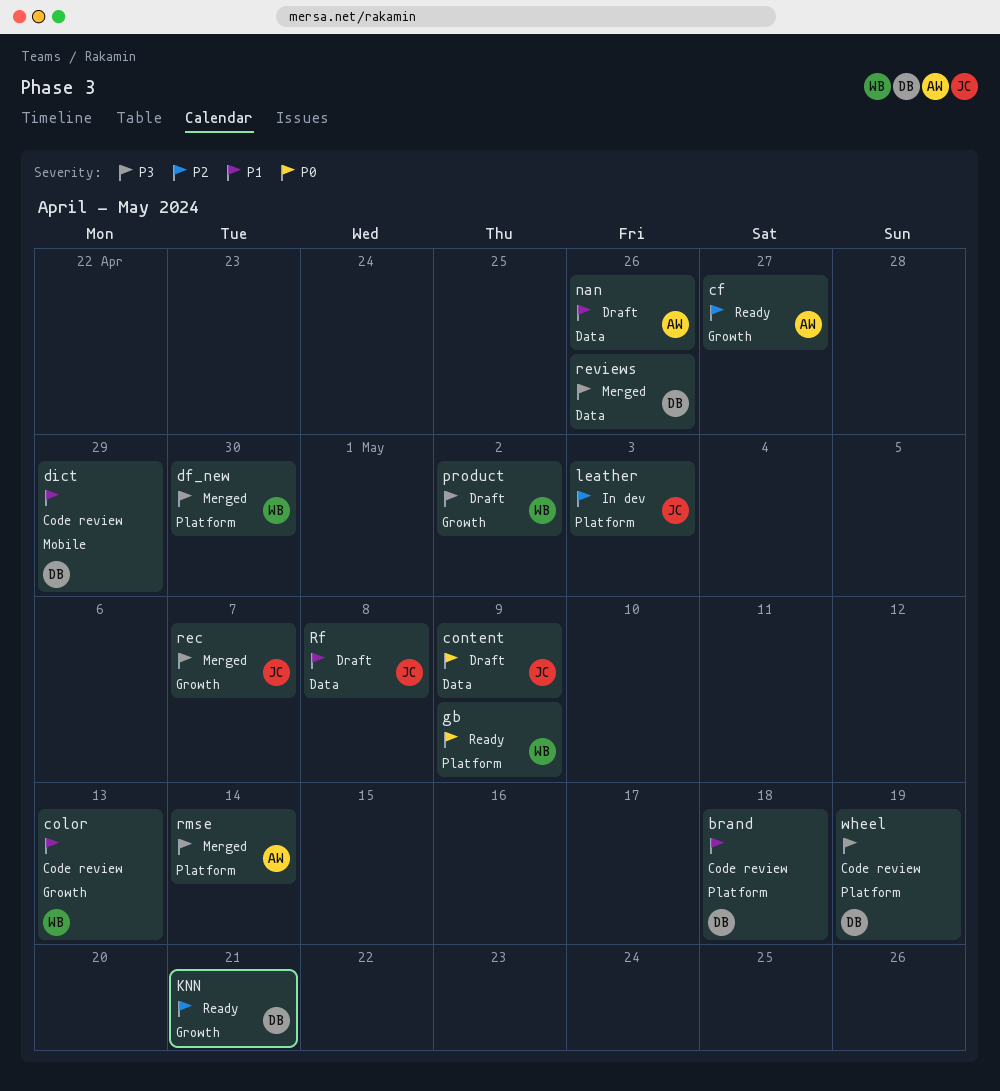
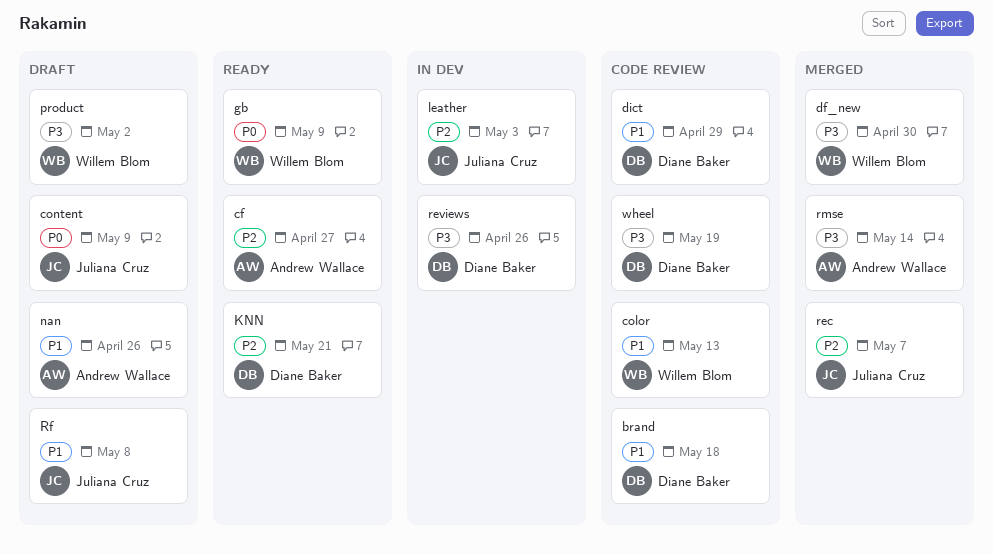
rec, priority: P3 -> P2
reviews, status: Merged -> In dev

